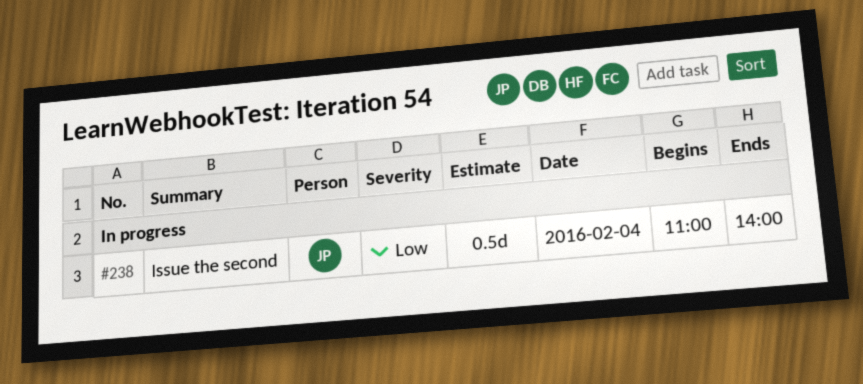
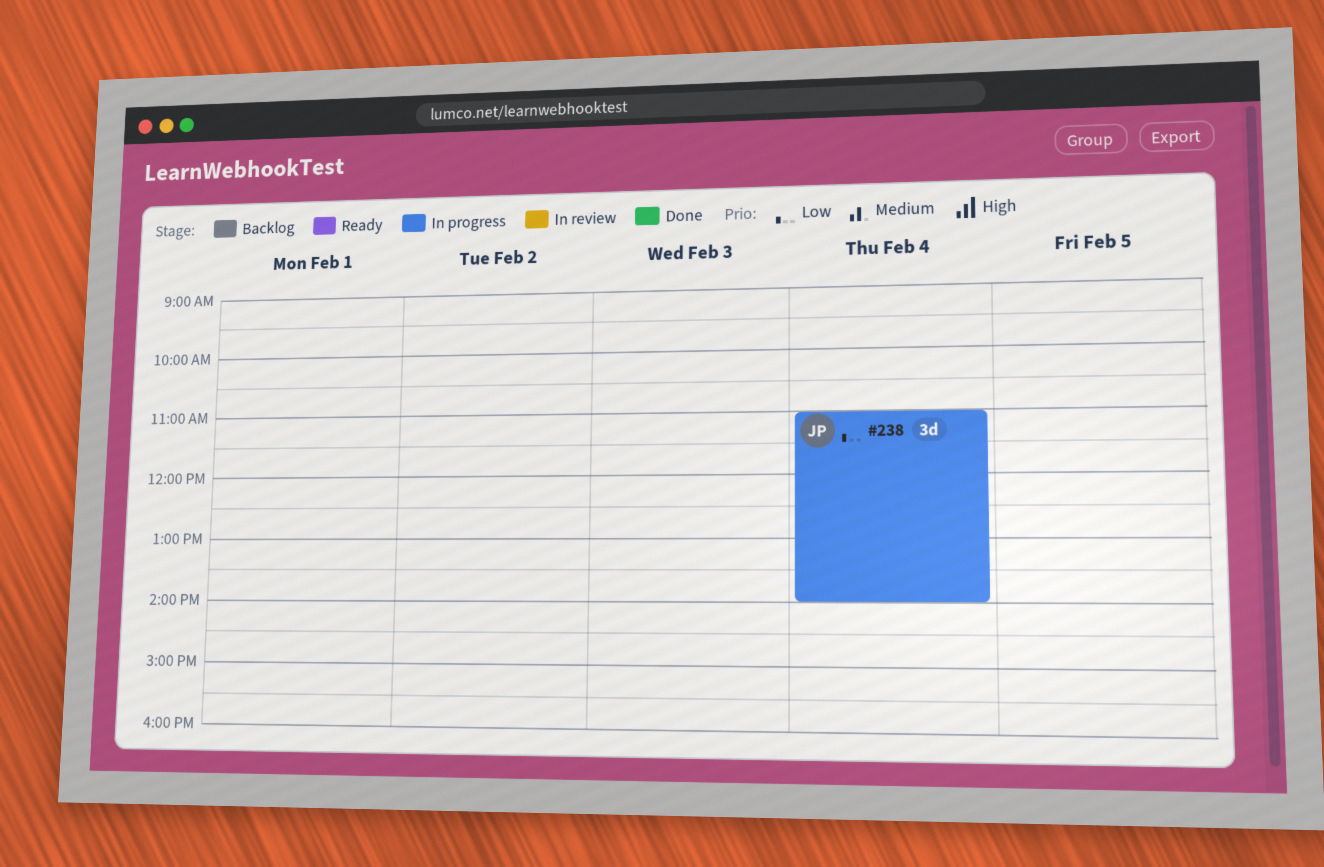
#238, estimate: 0.5d -> 3d

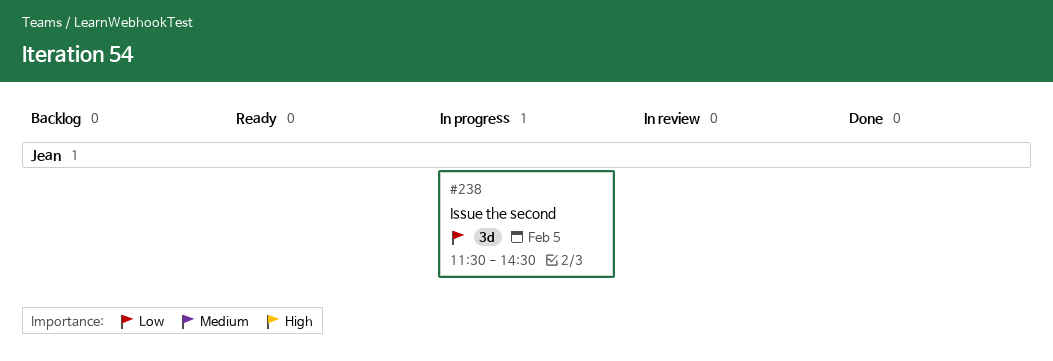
#238, day: Feb 4 -> Feb 5
#238, begins: 11:00 -> 11:30
#238, ends: 14:00 -> 14:30

